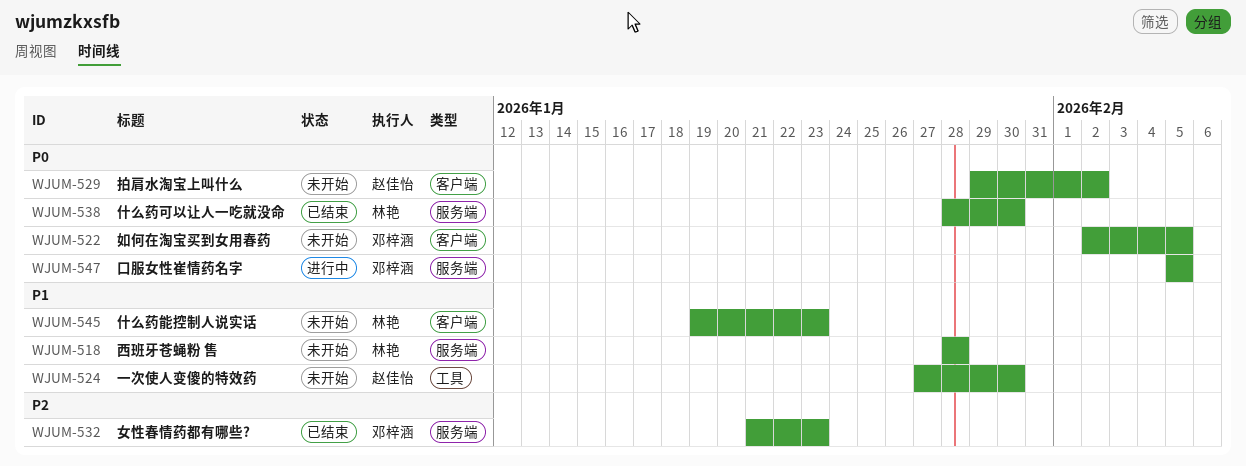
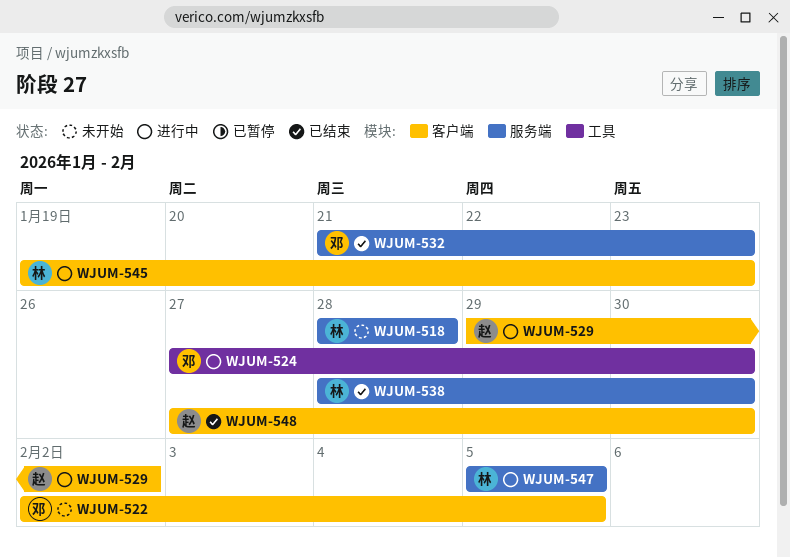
WJUM-524, status: 未开始 -> 进行中
WJUM-524, owner: 赵佳怡 -> 邓梓涵
WJUM-529, status: 未开始 -> 进行中
WJUM-545, status: 未开始 -> 进行中
WJUM-547, owner: 邓梓涵 -> 林艳
WJUM-548: none -> present

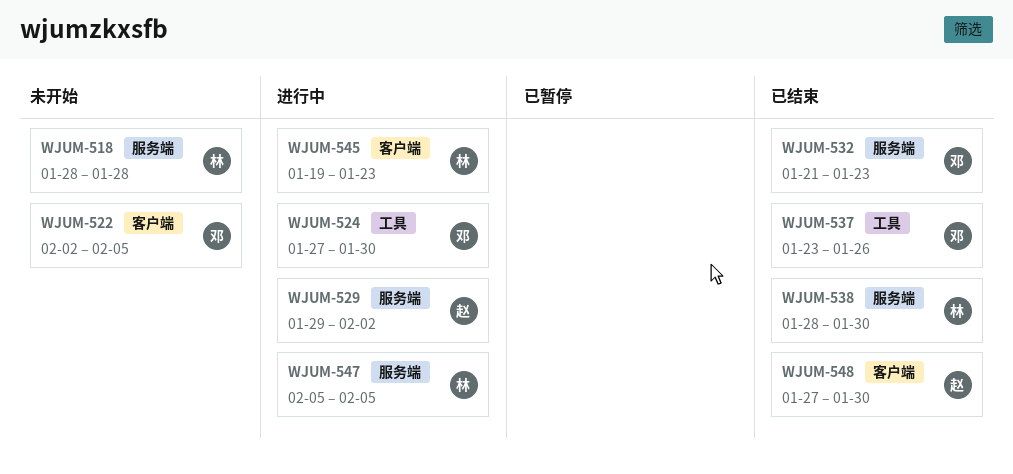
WJUM-529, label: 客户端 -> 服务端
WJUM-537: none -> present

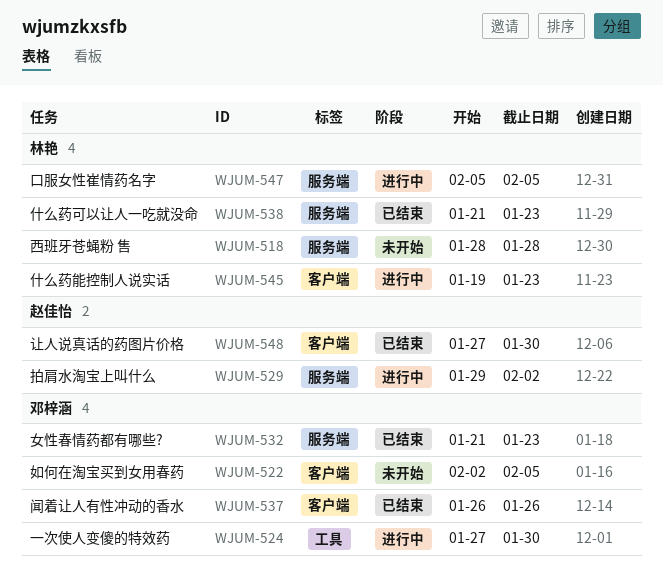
WJUM-537, label: 工具 -> 客户端
WJUM-537, start: Jan 23 -> Jan 26
WJUM-538, start: Jan 28 -> Jan 21
WJUM-538, due: Jan 30 -> Jan 23

